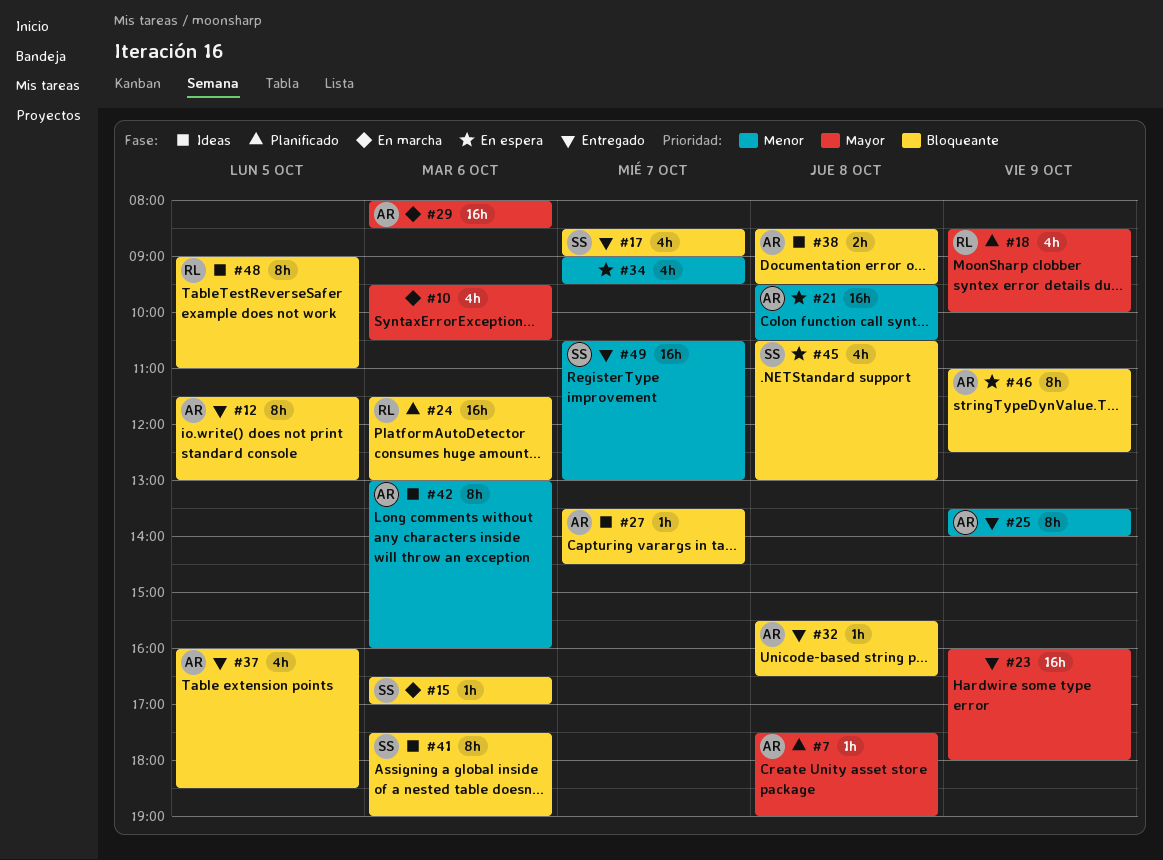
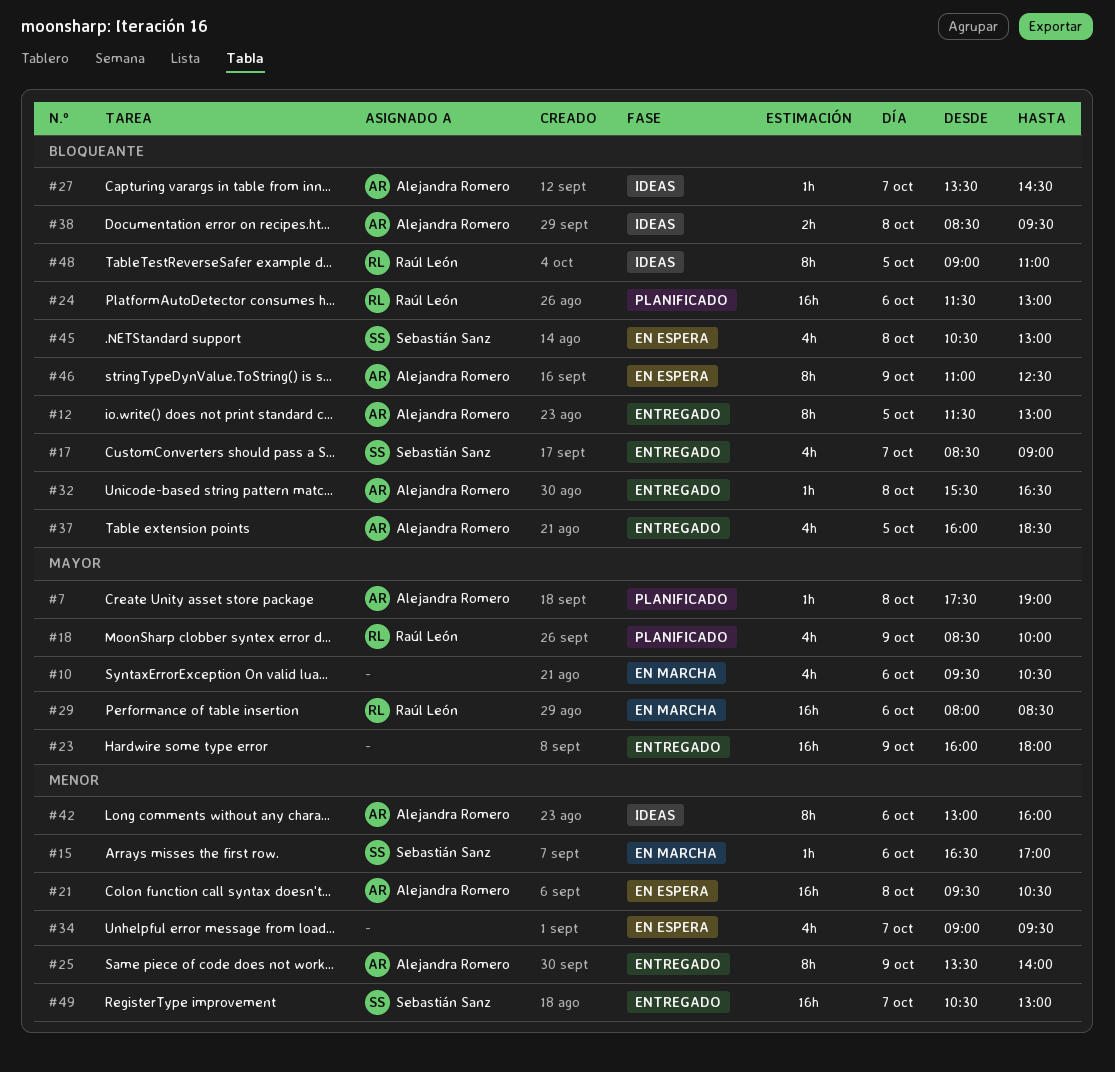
#15, priority: Bloqueante -> Menor
#29, owner: Alejandra Romero -> Raúl León
#41: present -> none

